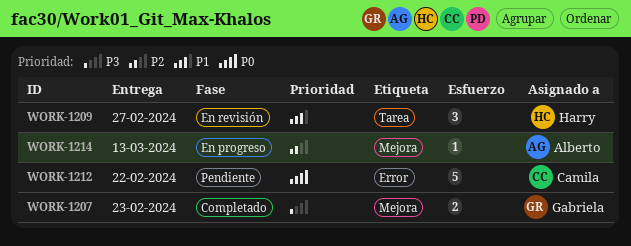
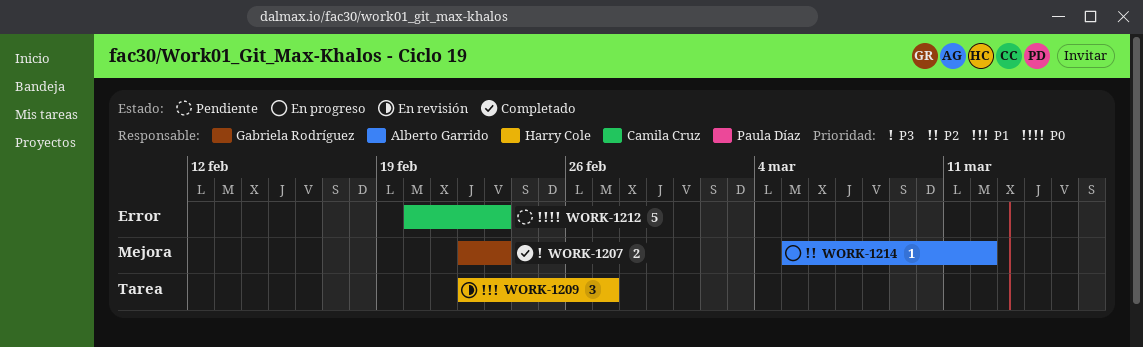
WORK-1212, due: Feb 22 -> Feb 23
WORK-1214, due: Mar 13 -> Mar 12

